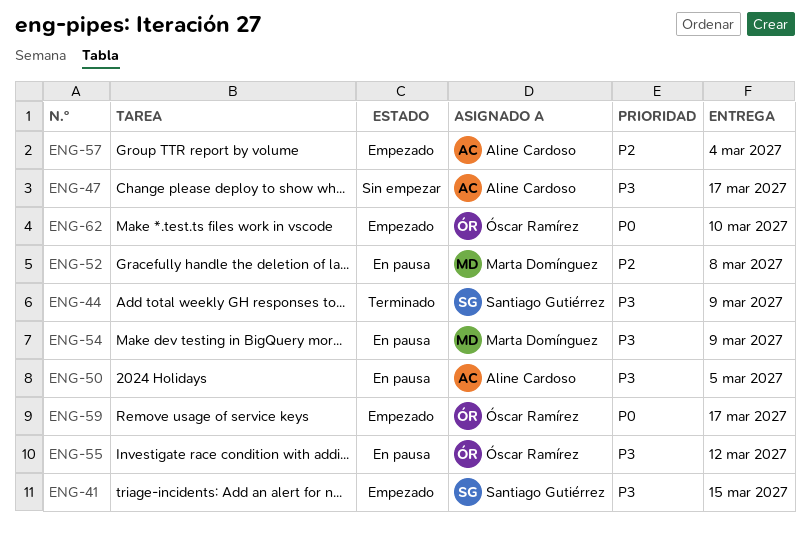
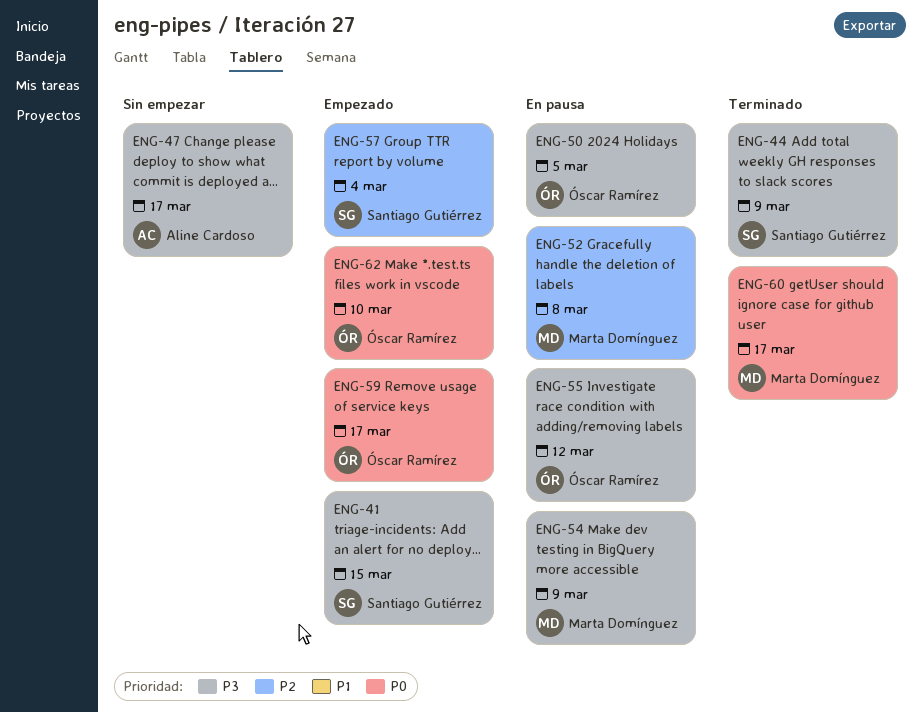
ENG-50, owner: Aline Cardoso -> Óscar Ramírez
ENG-57, owner: Aline Cardoso -> Santiago Gutiérrez
ENG-60: none -> present

